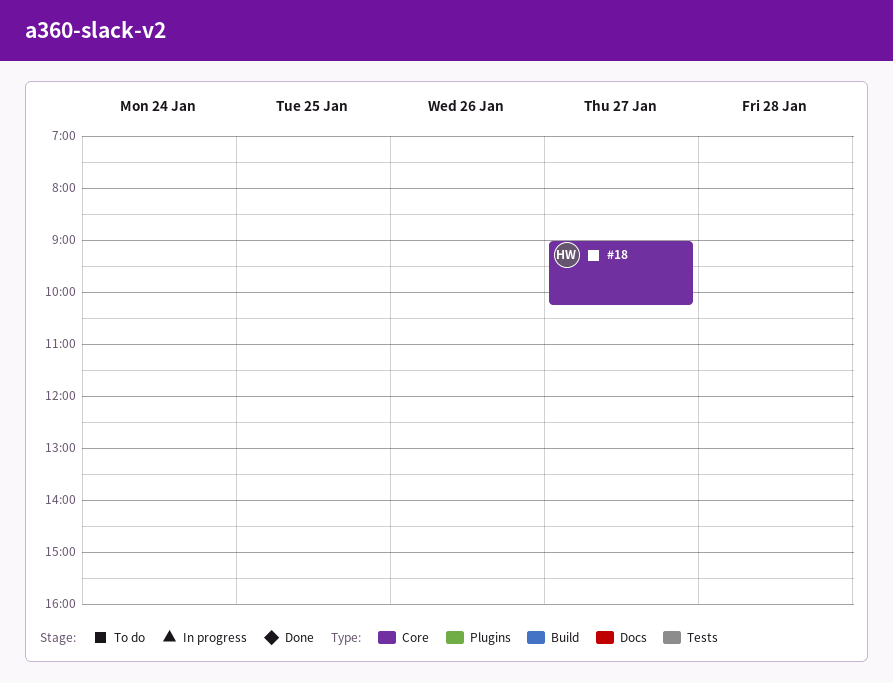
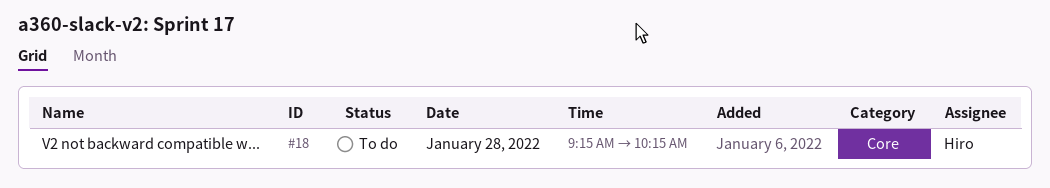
#18, day: Jan 27 -> Jan 28
#18, begins: 09:00 -> 09:15

